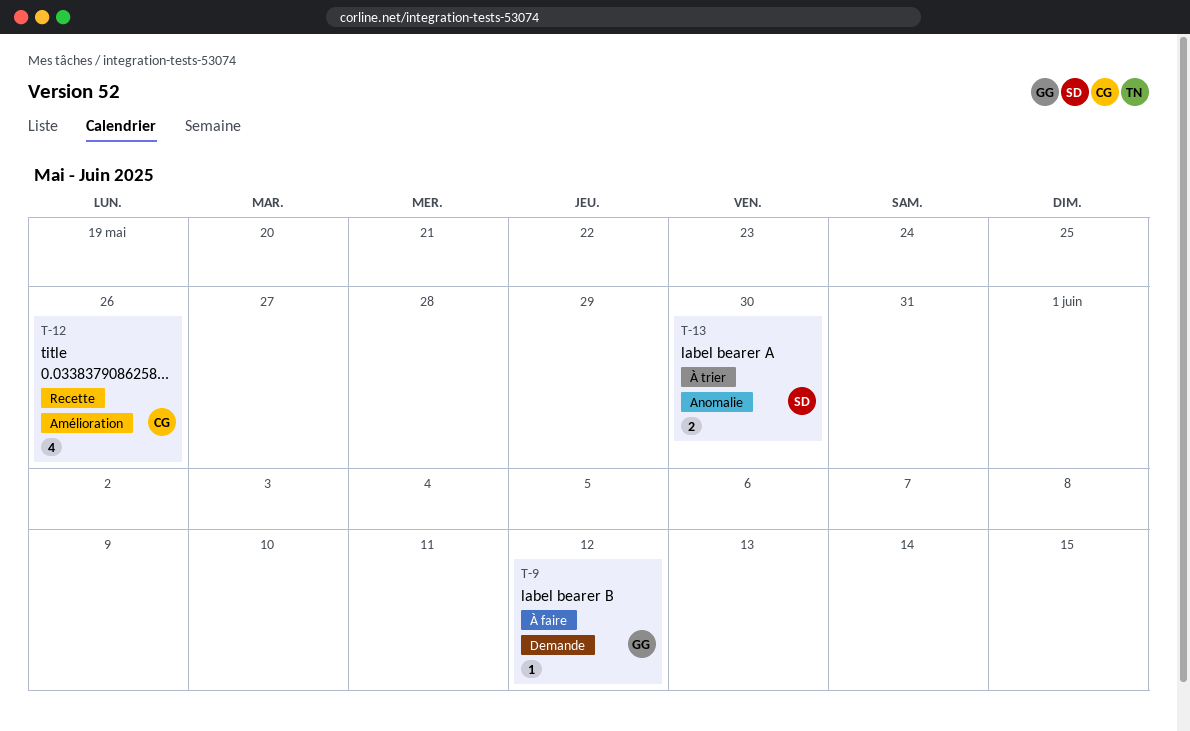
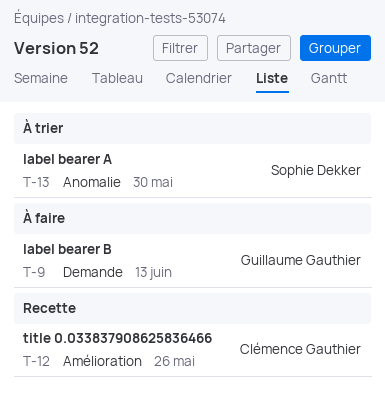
T-9, due: Jun 12 -> Jun 13

